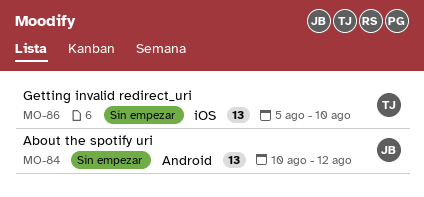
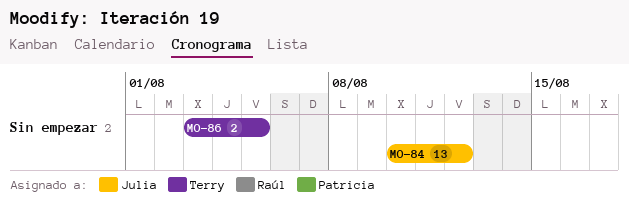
MO-86, estimate: 13 -> 2
MO-86, start: Aug 5 -> Aug 3
MO-86, due: Aug 10 -> Aug 5

